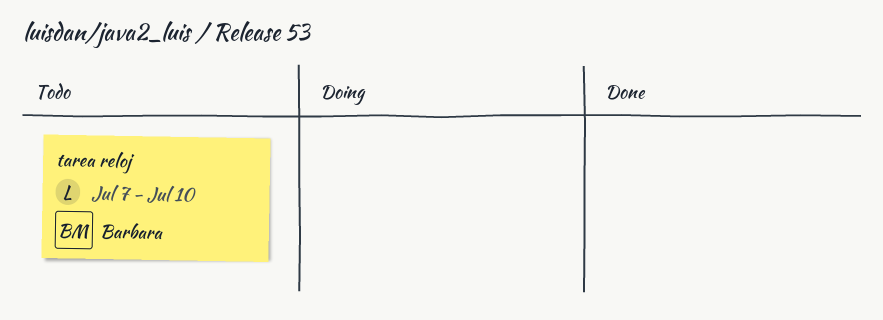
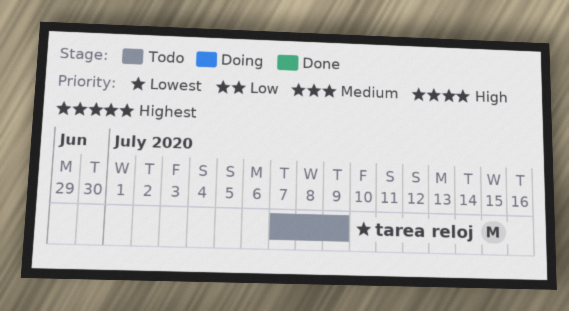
tarea reloj, estimate: L -> M
tarea reloj, due: Jul 10 -> Jul 9

